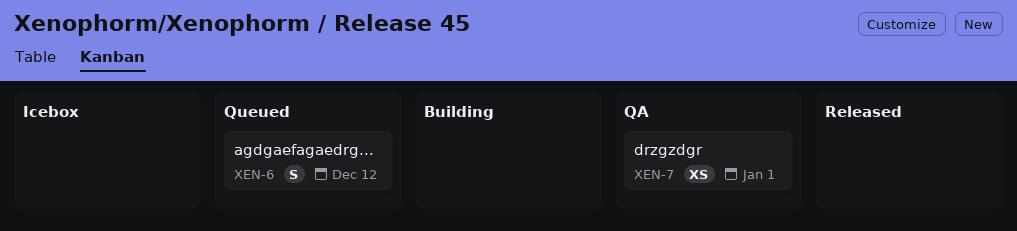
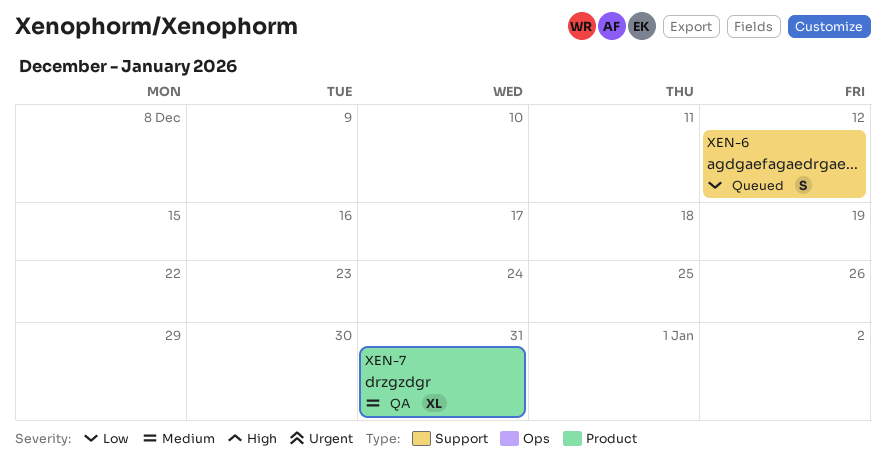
XEN-7, estimate: XS -> XL
XEN-7, due: Jan 1 -> Dec 31

